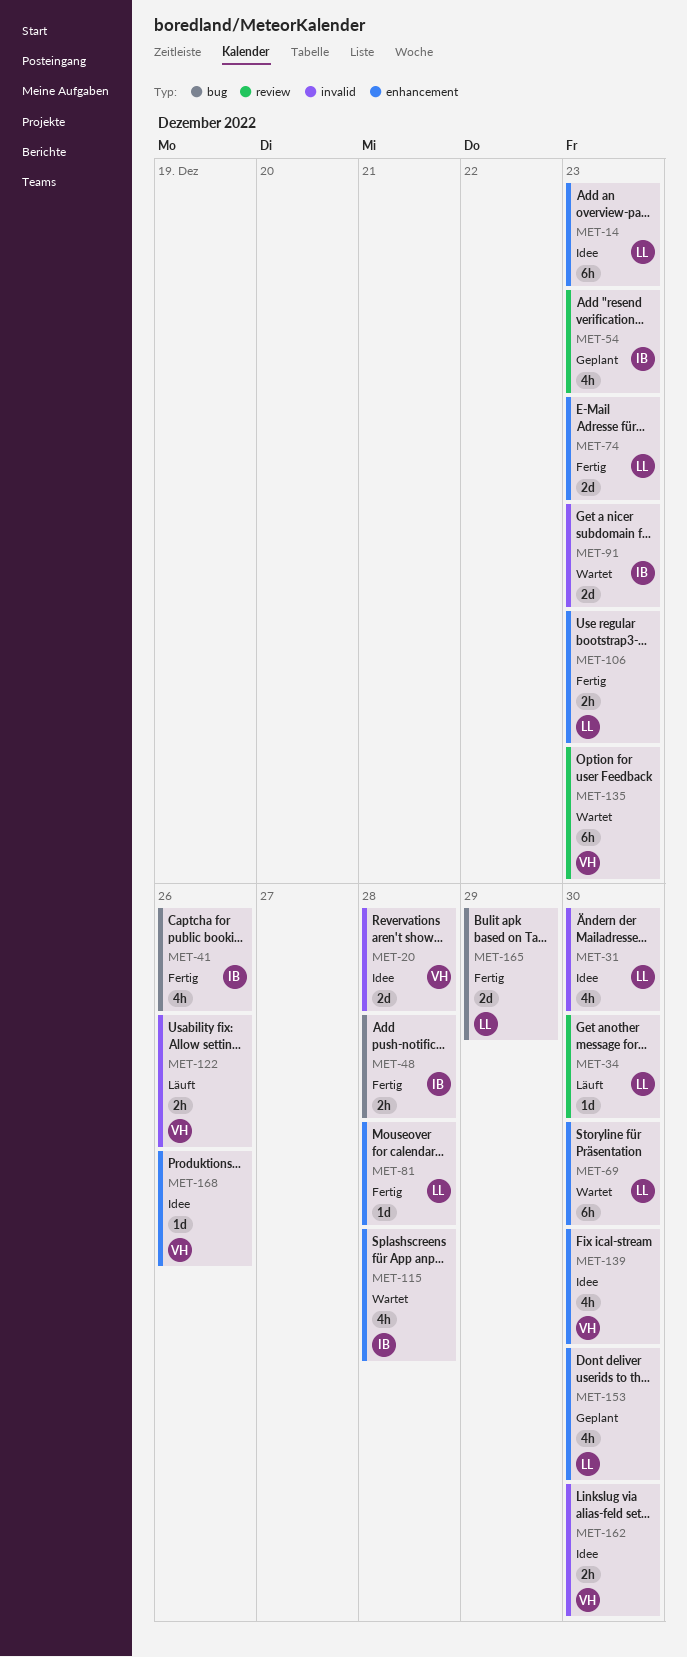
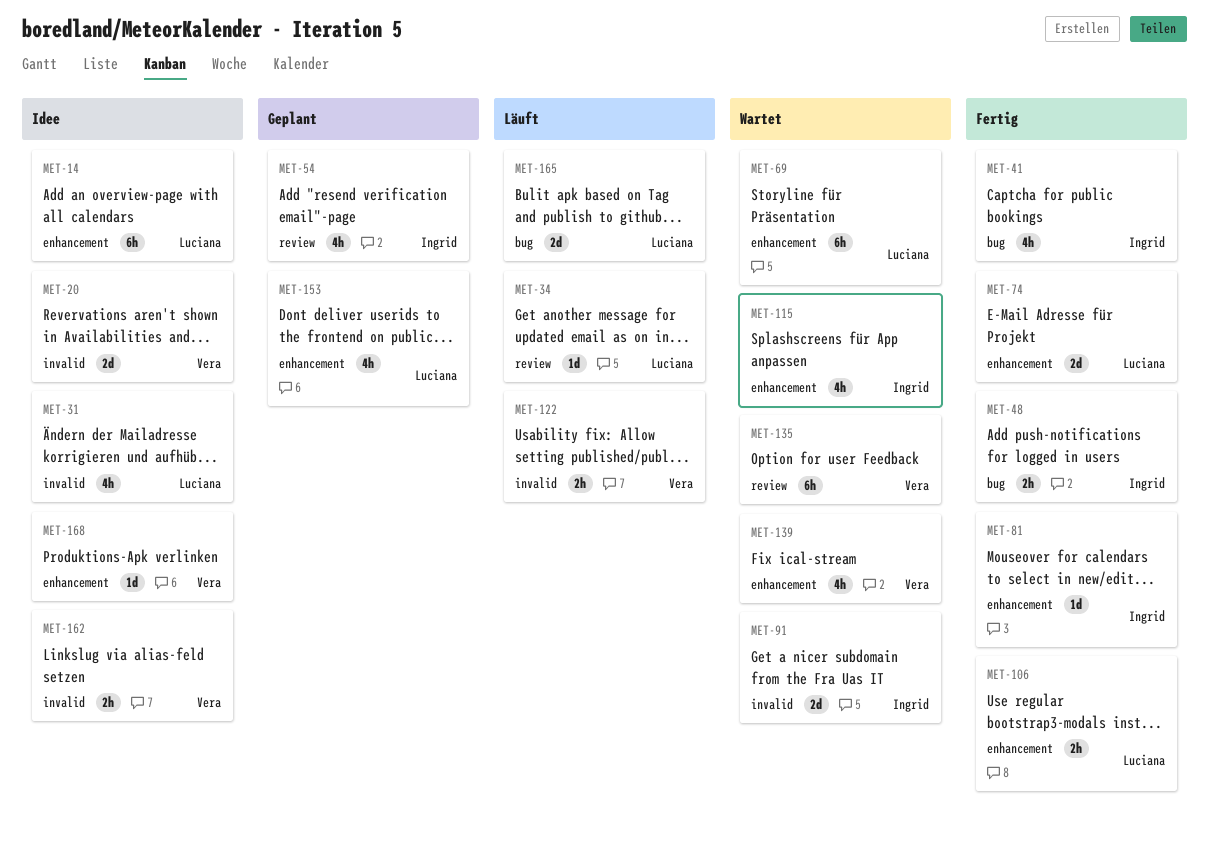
MET-81, owner: Luciana -> Ingrid
MET-139, status: Idee -> Wartet
MET-165, status: Fertig -> Läuft

